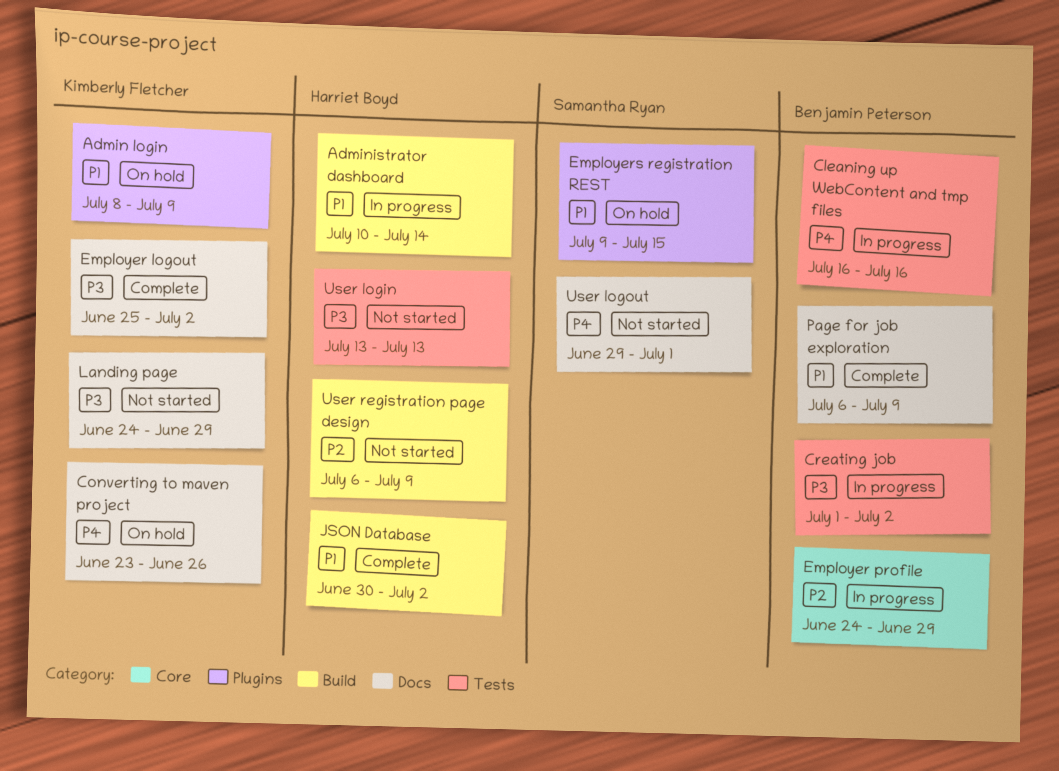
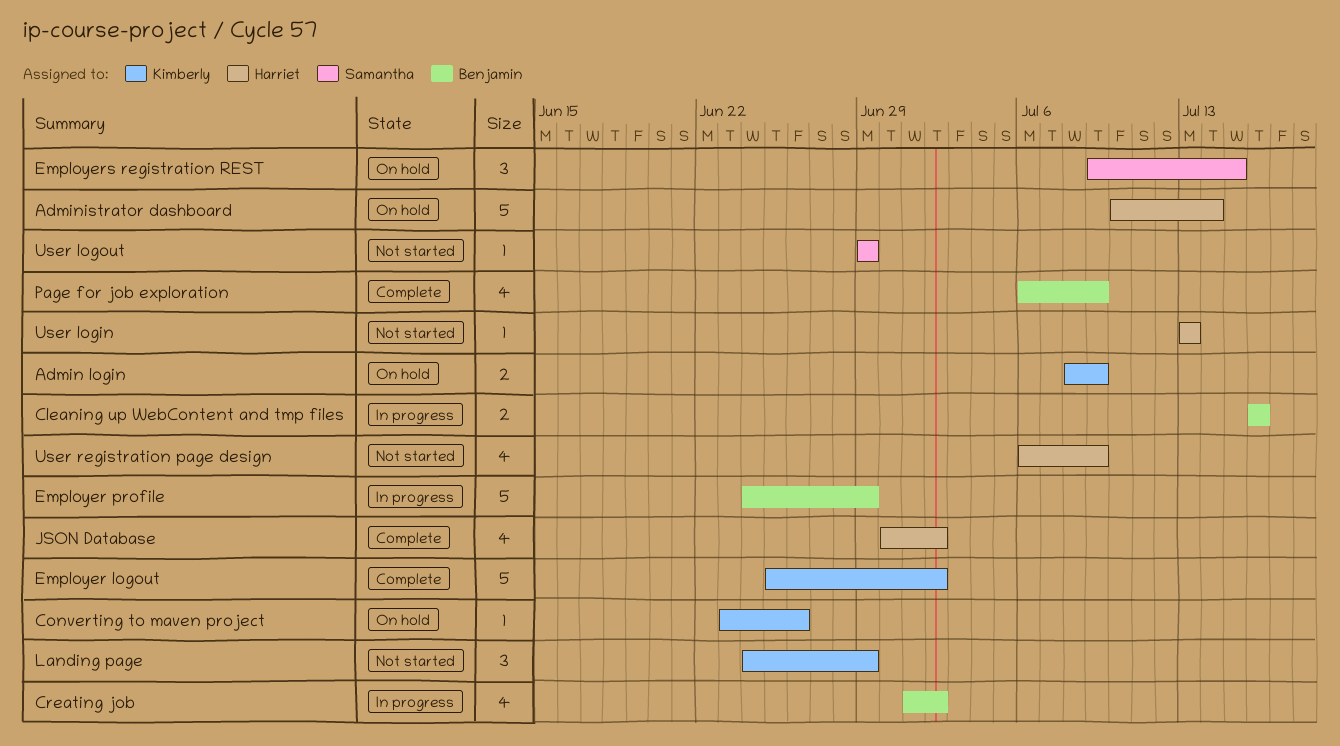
Administrator dashboard, status: In progress -> On hold
User logout, due: Jul 1 -> Jun 29

